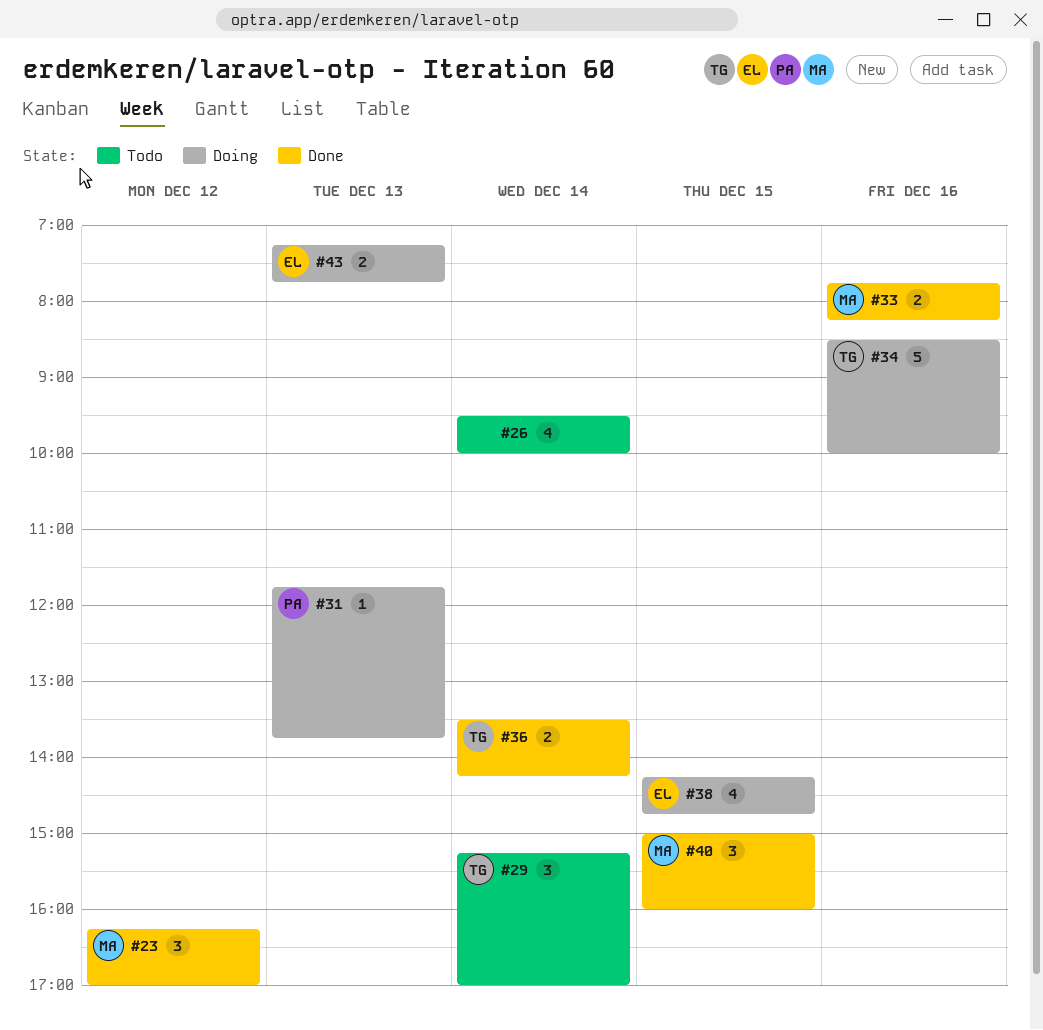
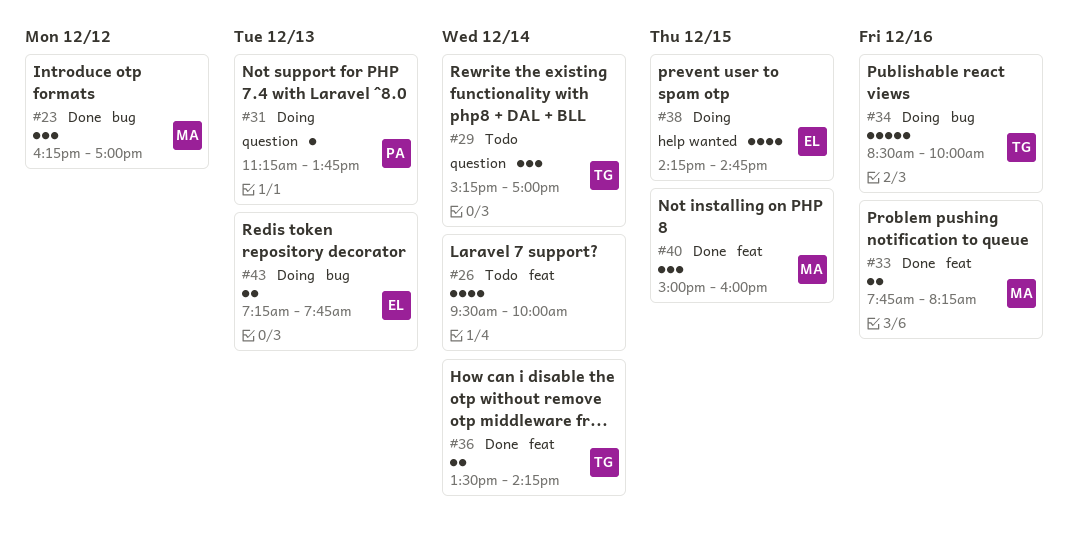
#31, begins: 11:45 -> 11:15

